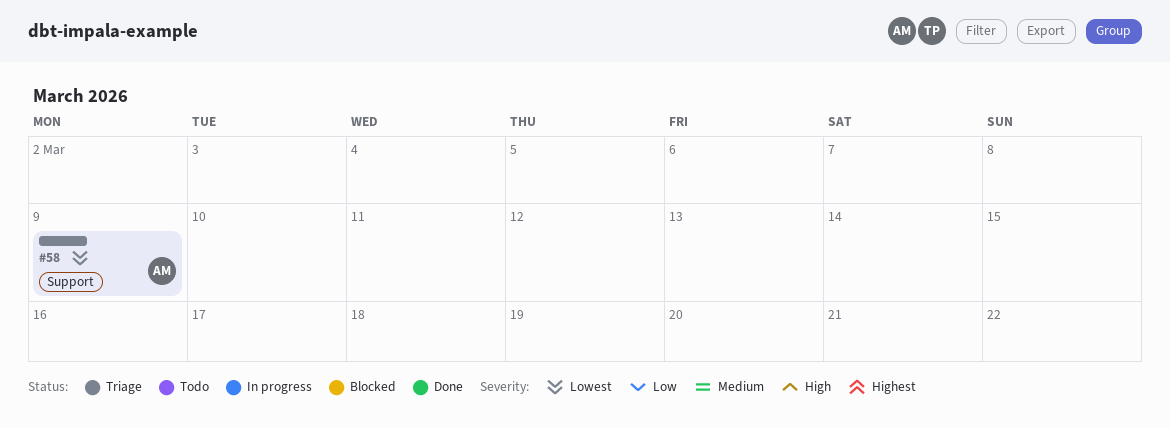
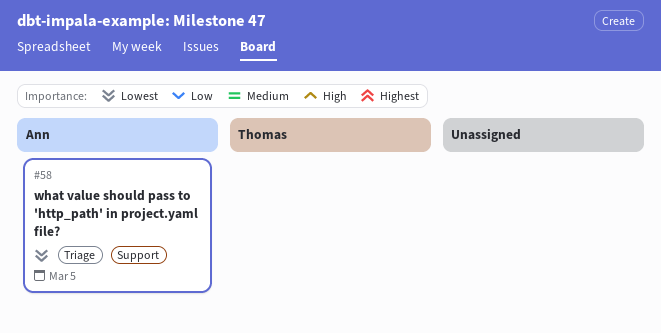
#58, due: Mar 9 -> Mar 5

